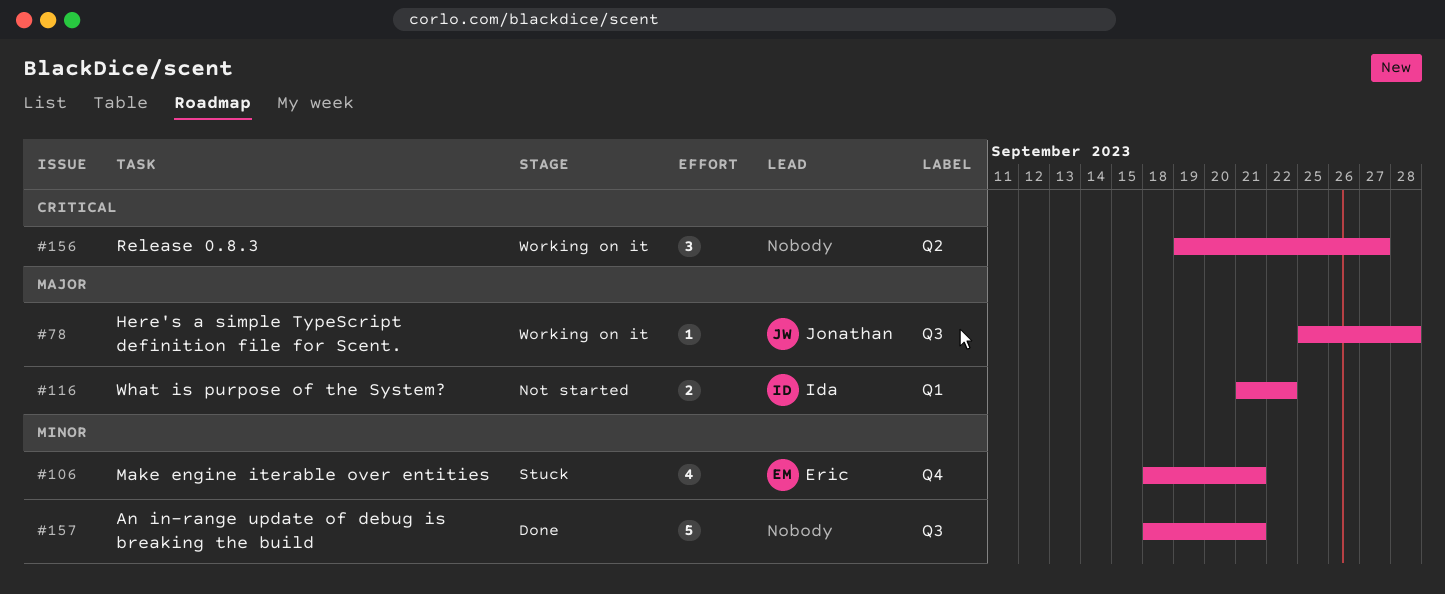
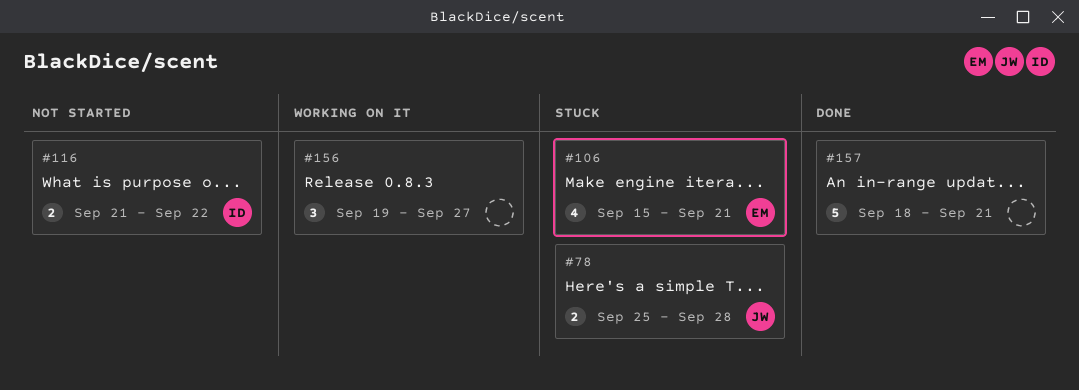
#78, status: Working on it -> Stuck
#78, estimate: 1 -> 2
#106, start: Sep 18 -> Sep 15

